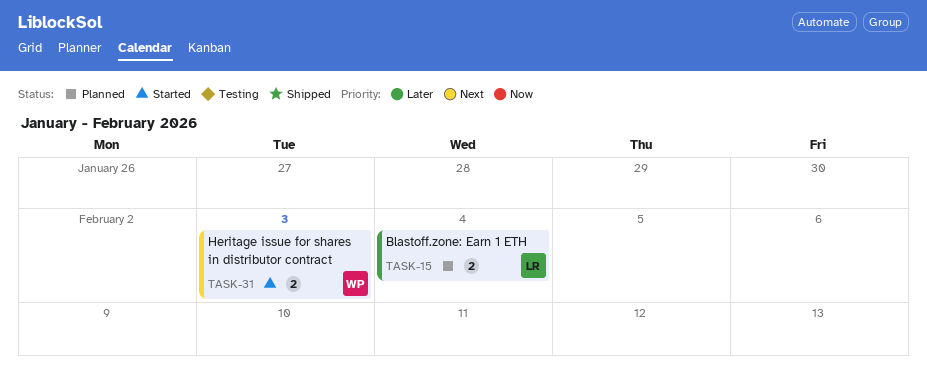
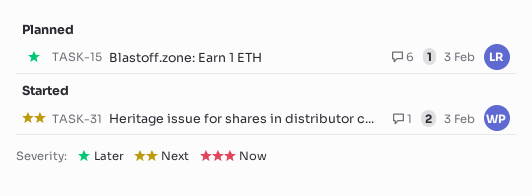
TASK-15, estimate: 2 -> 1
TASK-15, due: Feb 4 -> Feb 3

